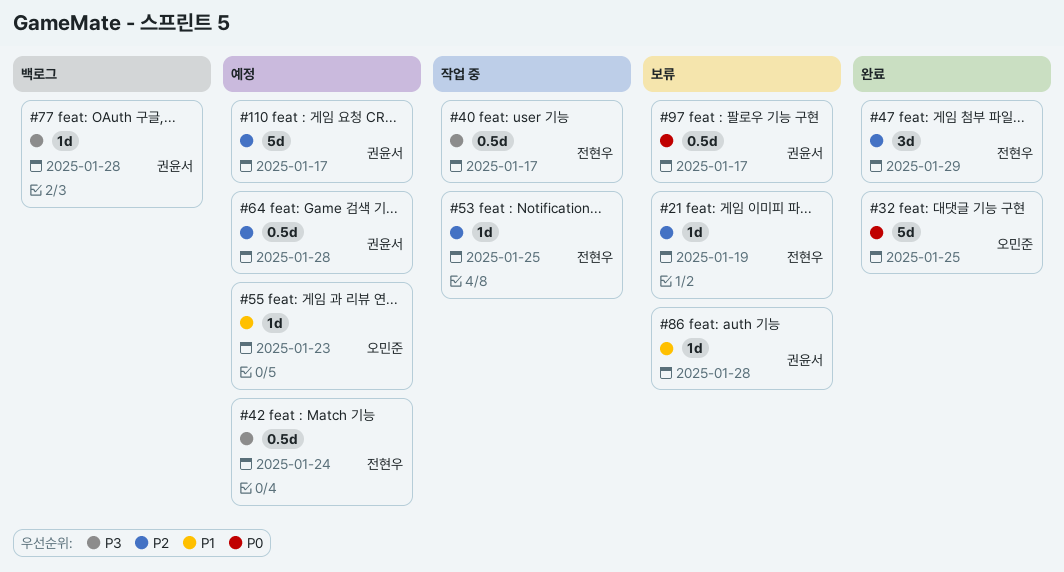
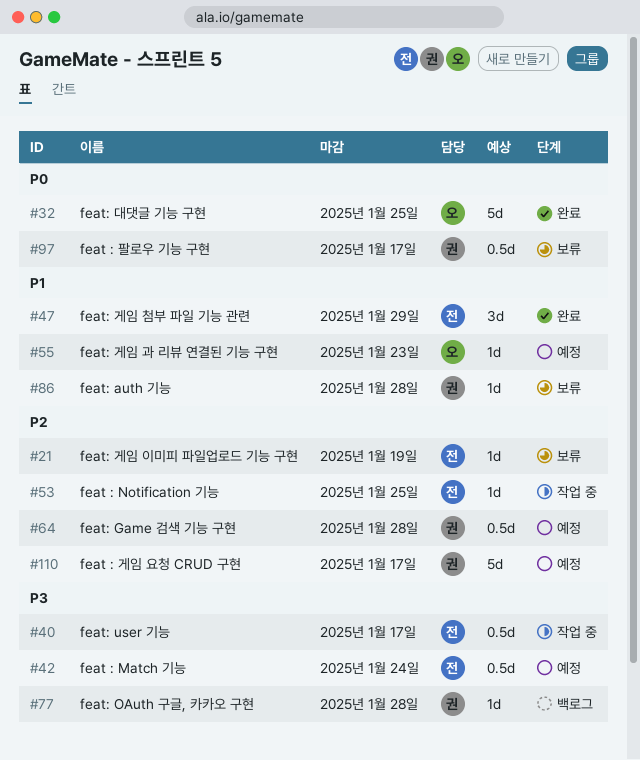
#47, priority: P2 -> P1

